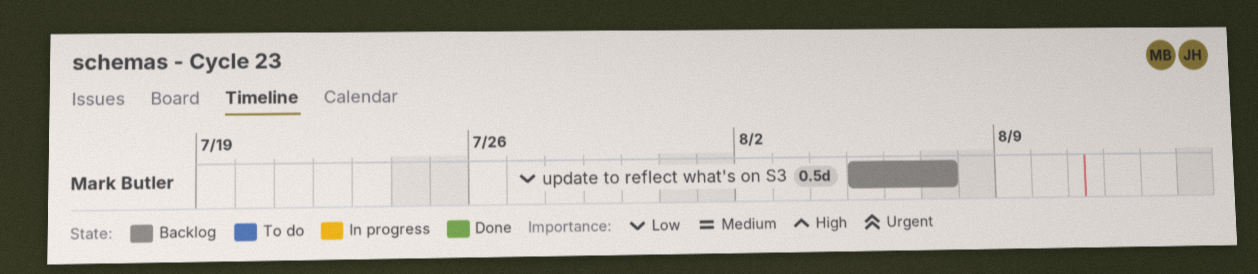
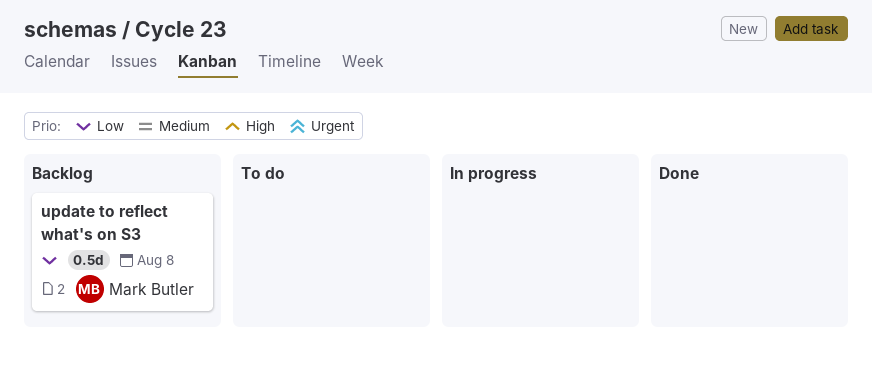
update to reflect what's on S3, due: Aug 7 -> Aug 8

